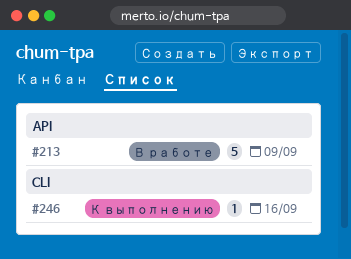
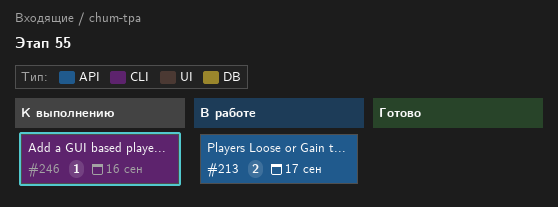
#213, estimate: 5 -> 2
#213, due: Sep 9 -> Sep 17

